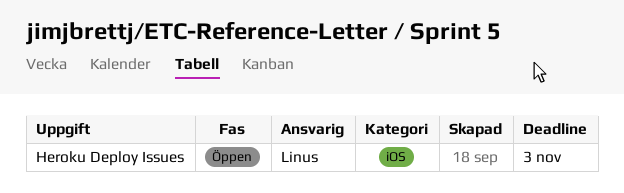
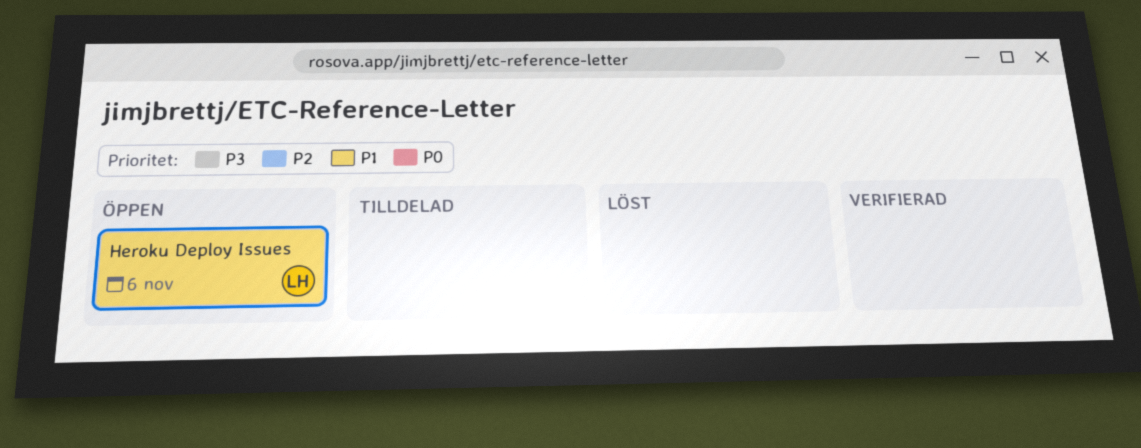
Heroku Deploy Issues, due: Nov 3 -> Nov 6

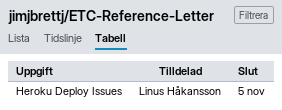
Heroku Deploy Issues, due: Nov 6 -> Nov 5

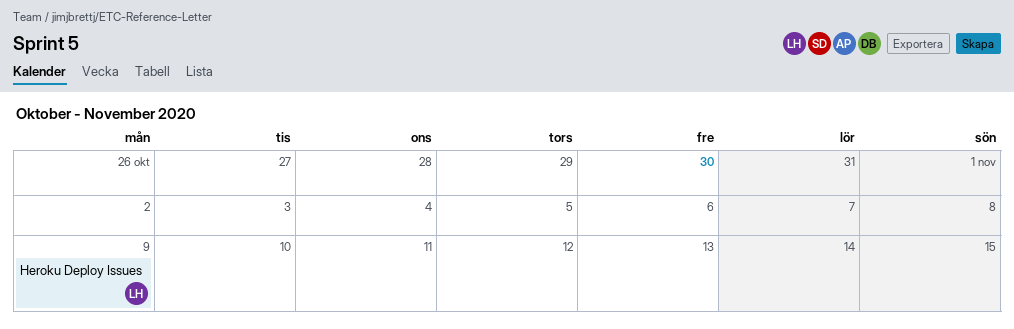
Heroku Deploy Issues, due: Nov 5 -> Nov 9

